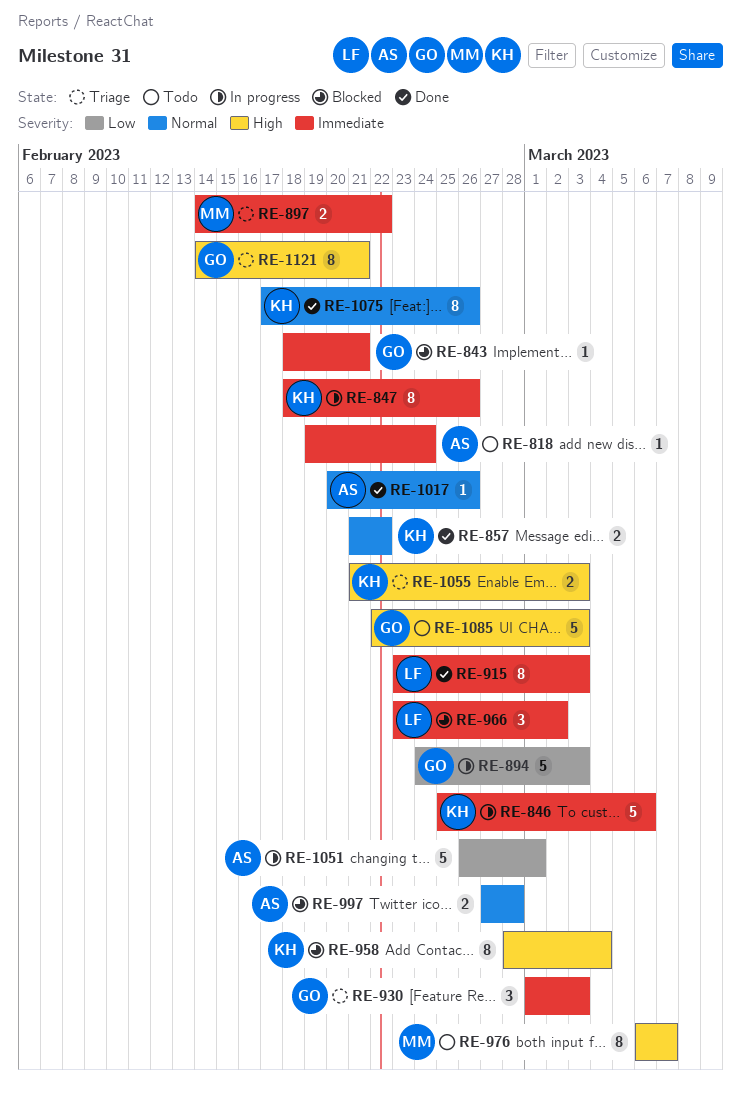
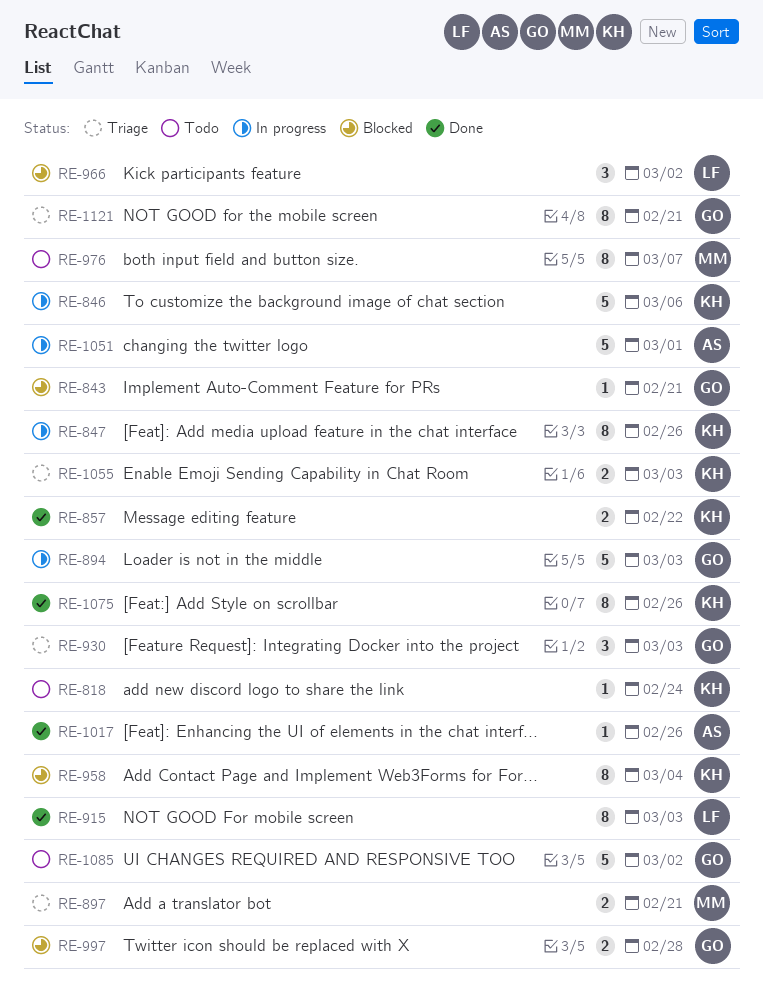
RE-818, owner: AS -> KH
RE-897, due: Feb 22 -> Feb 21
RE-997, owner: AS -> GO
RE-1085, due: Mar 3 -> Mar 2

